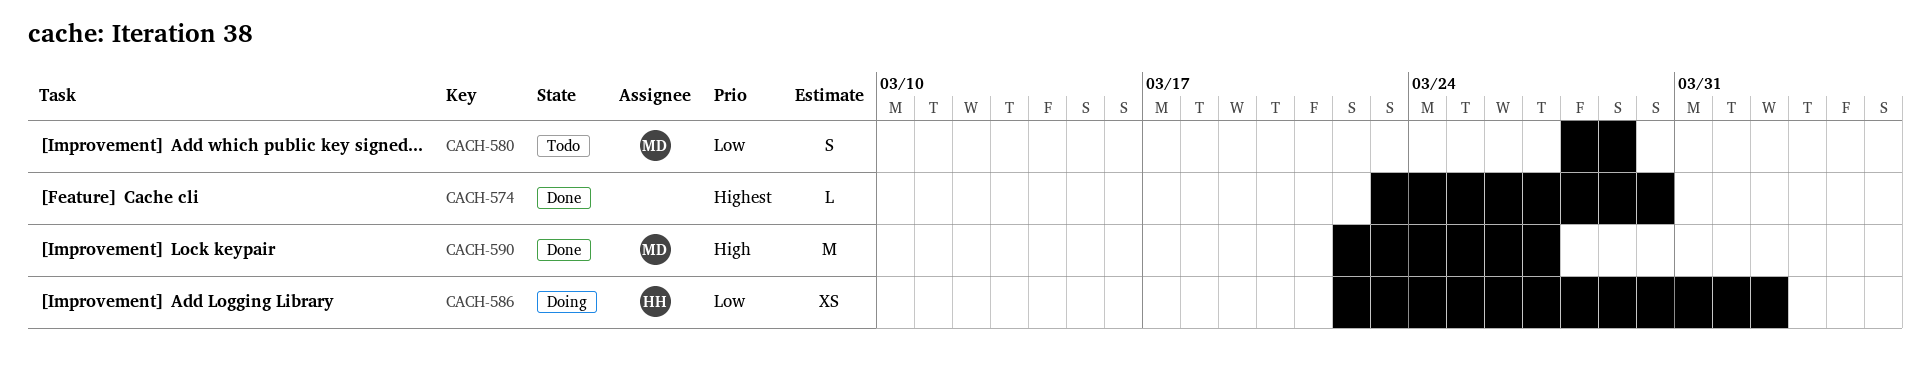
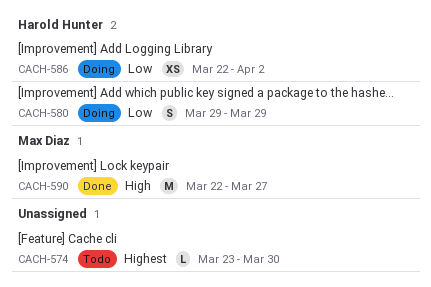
CACH-574, status: Done -> Todo
CACH-580, status: Todo -> Doing
CACH-580, owner: Max Diaz -> Harold Hunter
CACH-580, start: Mar 28 -> Mar 29

